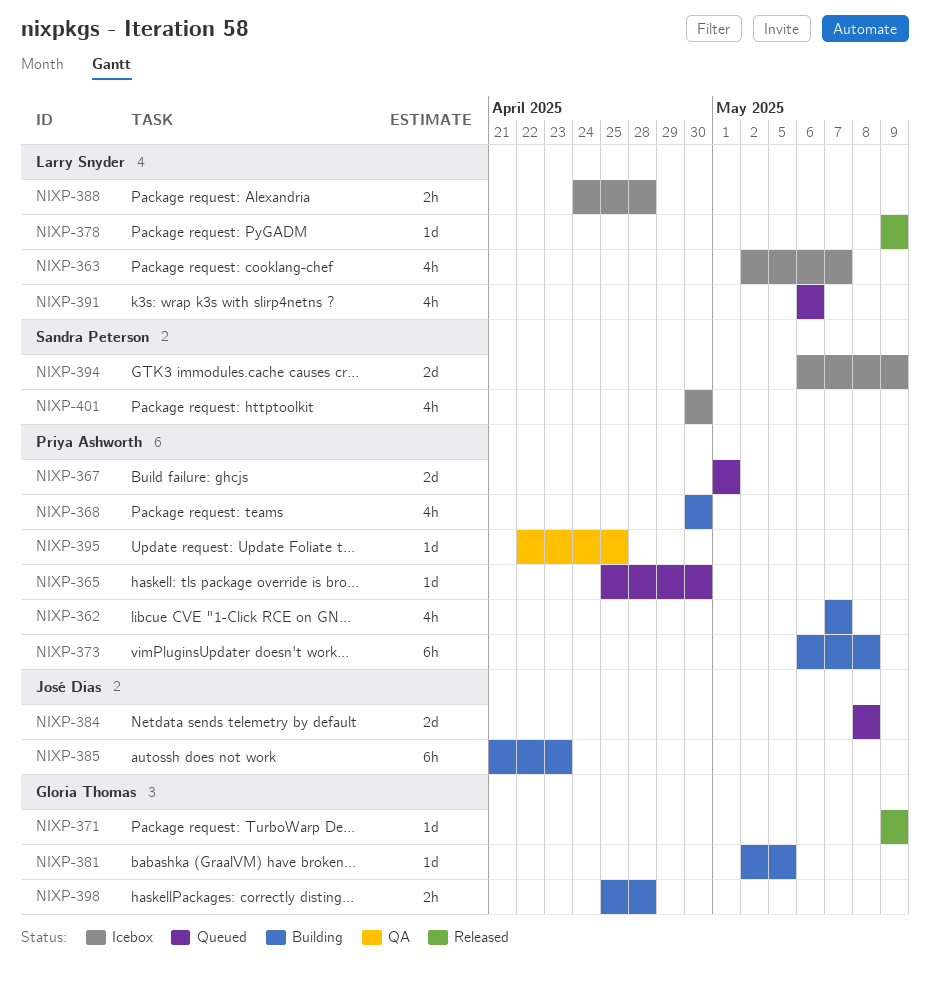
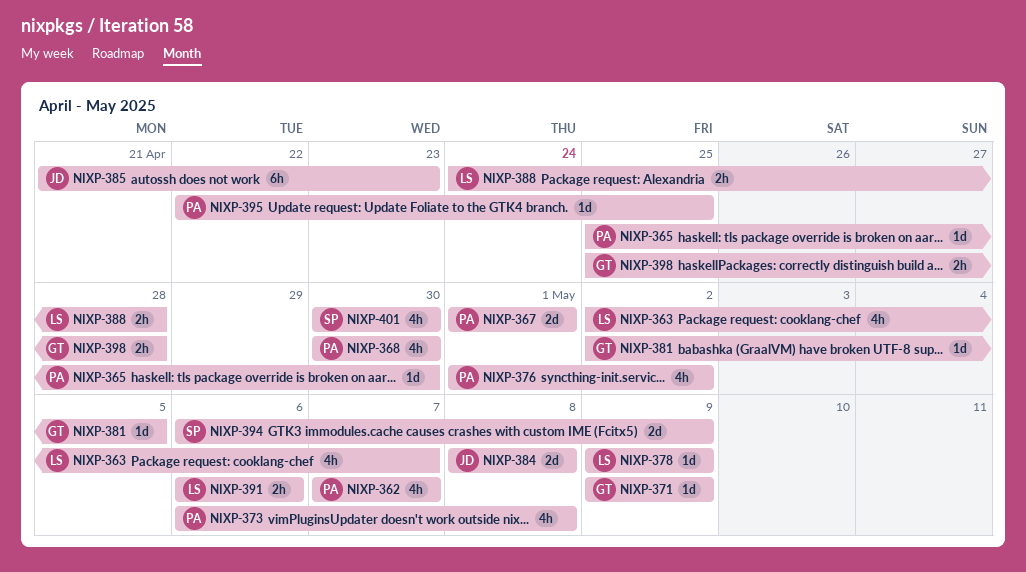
NIXP-373, estimate: 6h -> 4h
NIXP-376: none -> present
NIXP-391, estimate: 4h -> 2h

